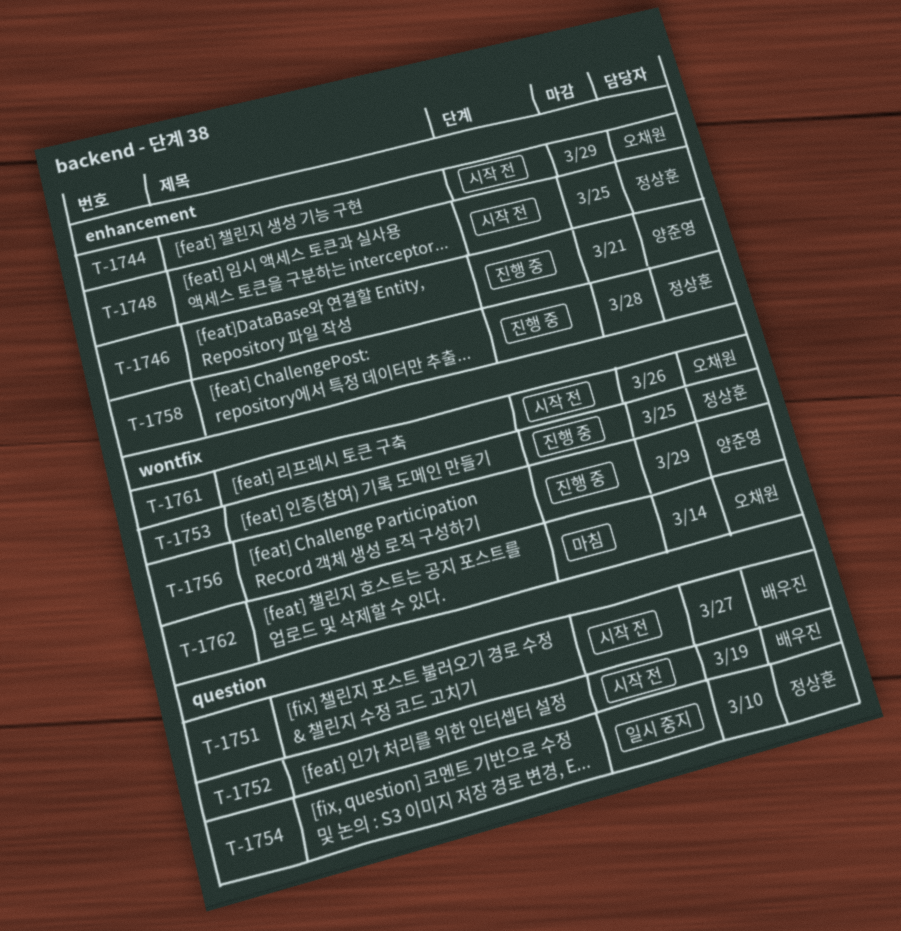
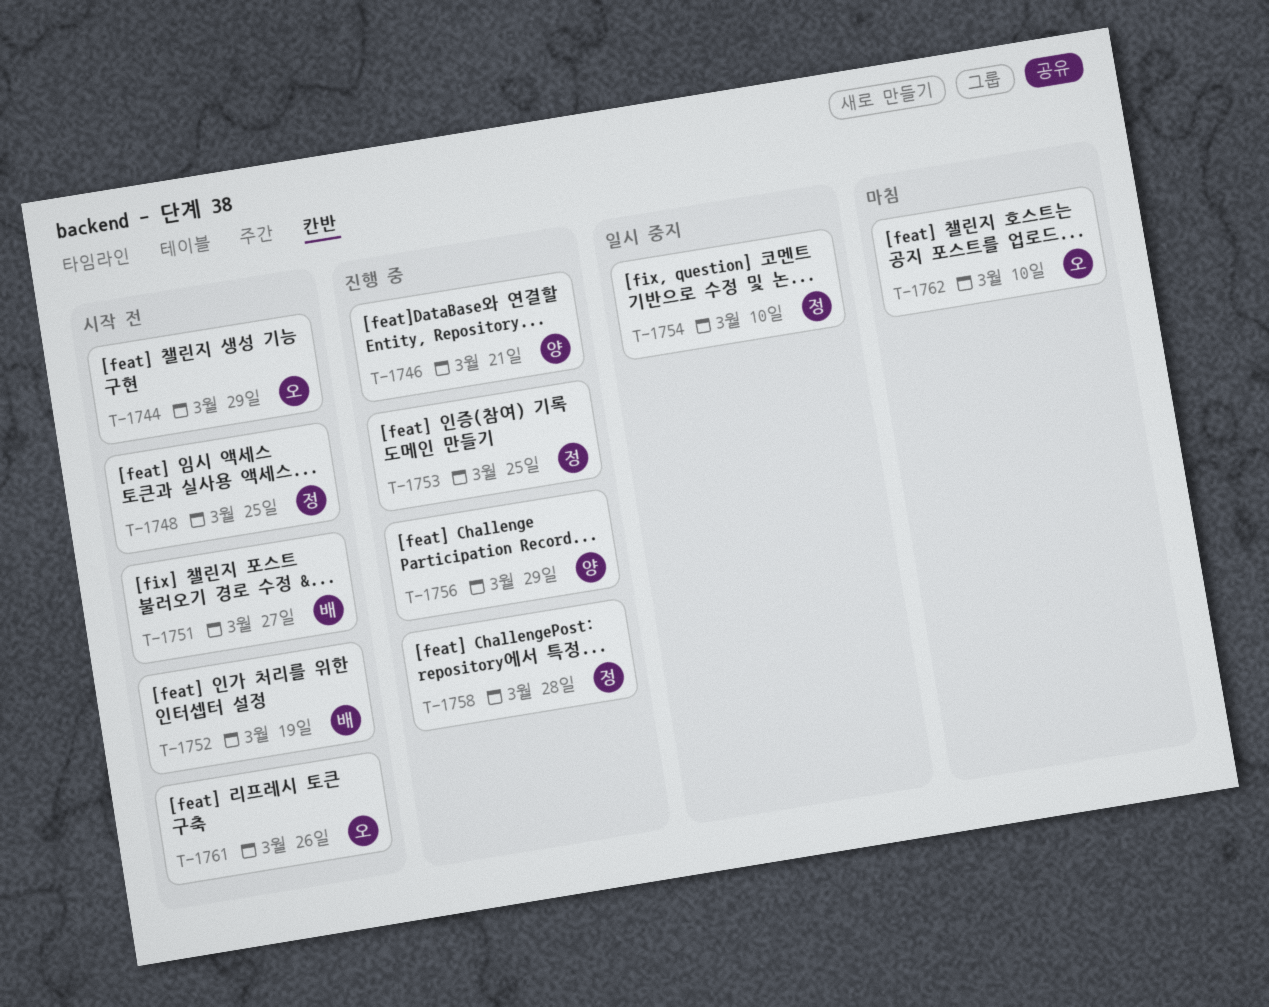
T-1762, due: Mar 14 -> Mar 10

